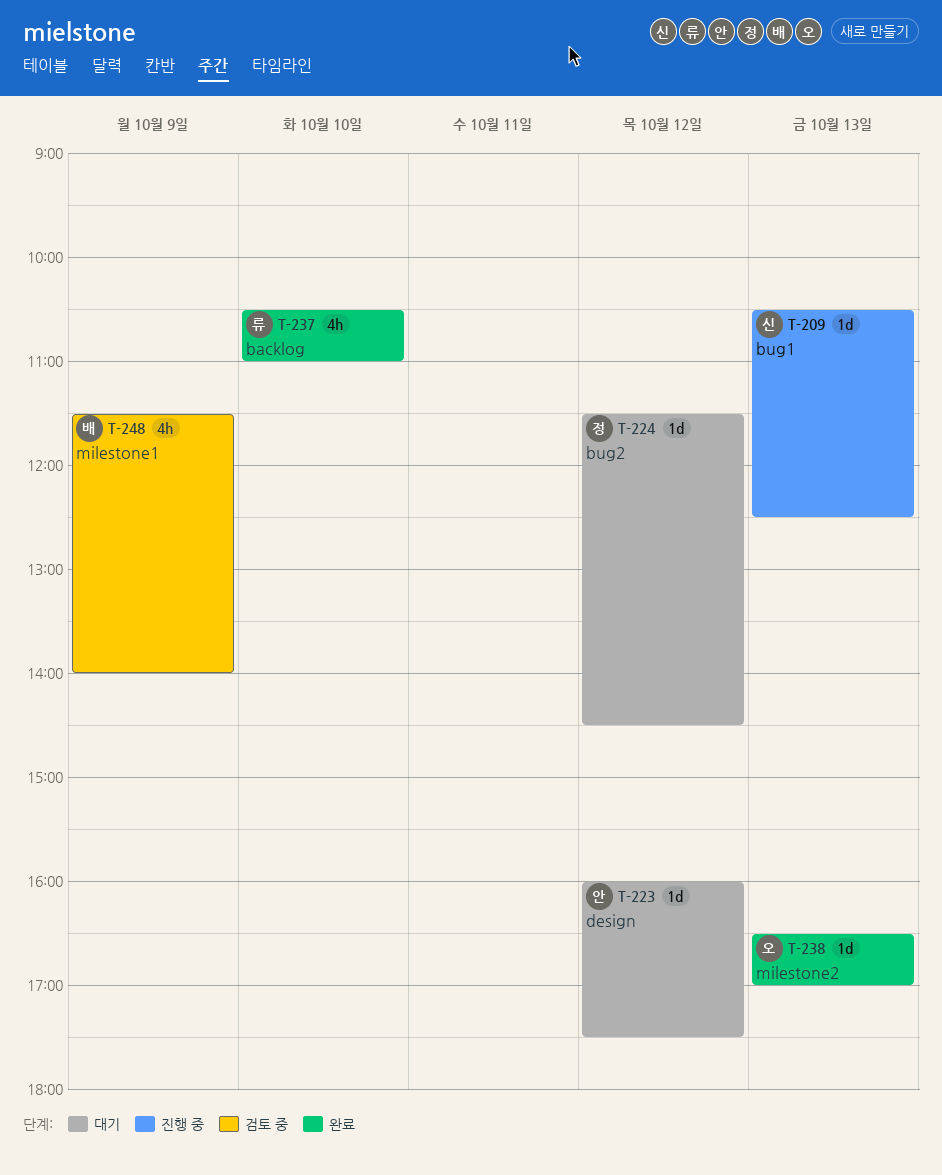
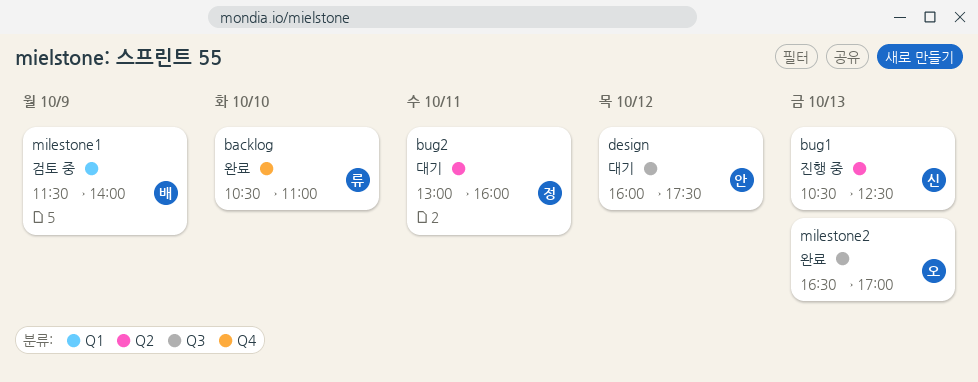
bug2, day: Oct 12 -> Oct 11
bug2, begins: 11:30 -> 13:00
bug2, ends: 14:30 -> 16:00

